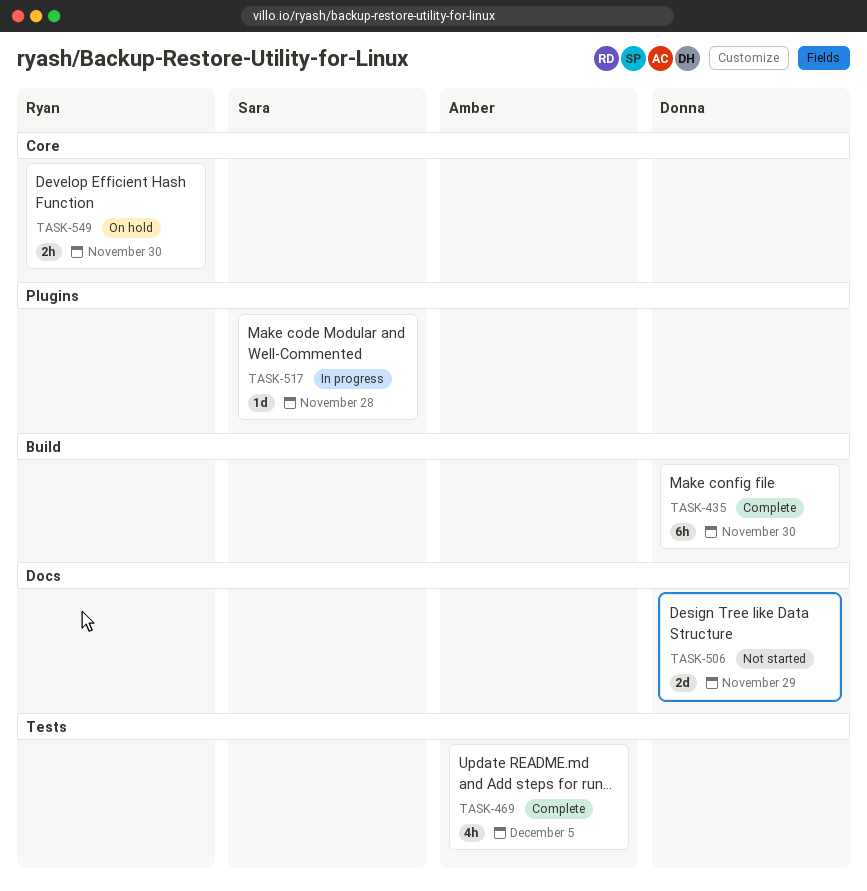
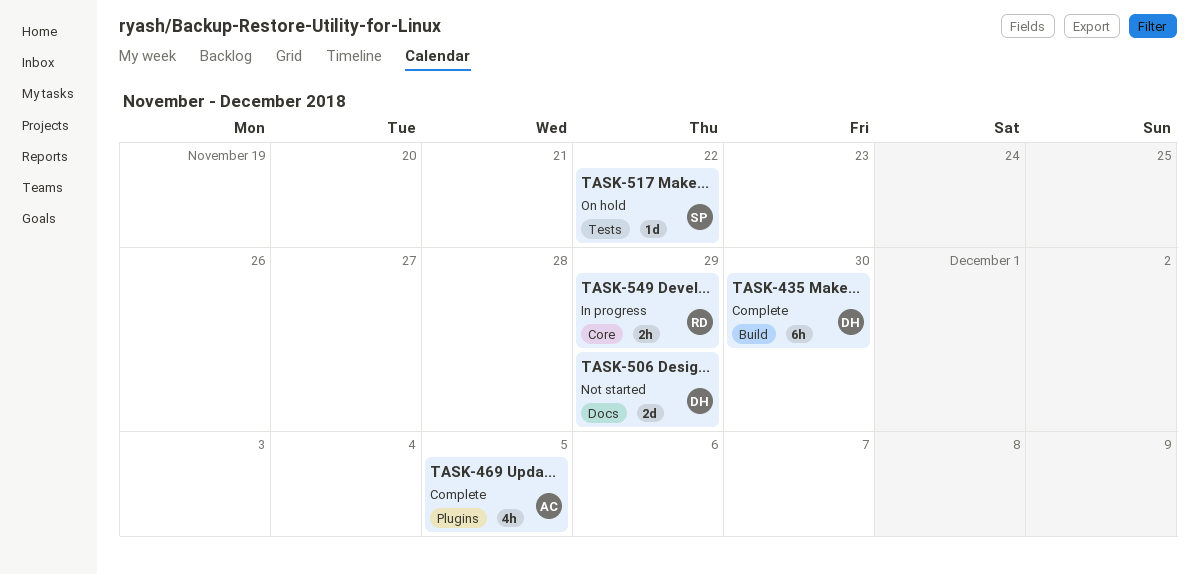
TASK-469, label: Tests -> Plugins
TASK-517, status: In progress -> On hold
TASK-517, label: Plugins -> Tests
TASK-517, due: Nov 28 -> Nov 22
TASK-549, status: On hold -> In progress
TASK-549, due: Nov 30 -> Nov 29

